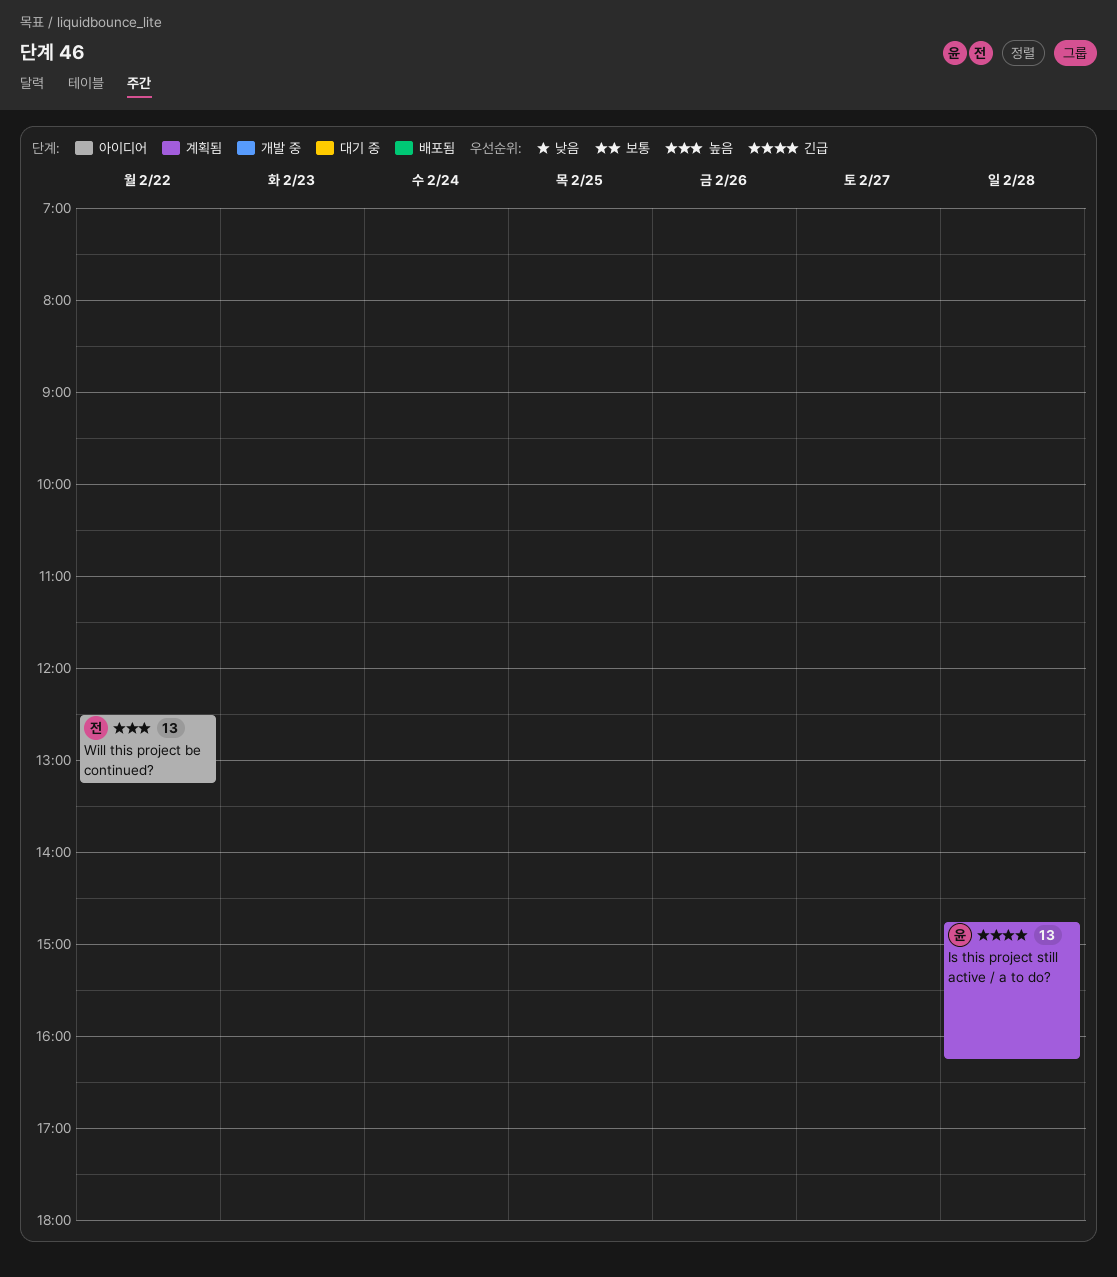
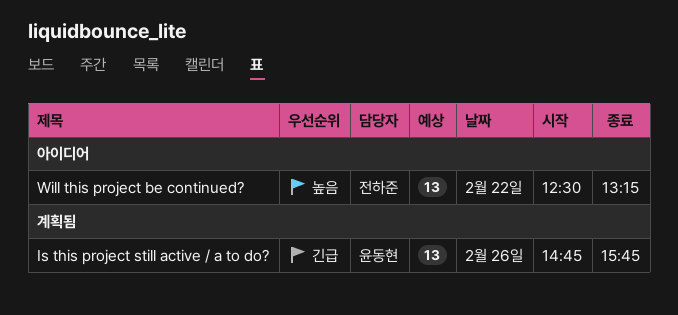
Is this project still active / a to do?, day: Feb 28 -> Feb 26
Is this project still active / a to do?, ends: 16:15 -> 15:45

